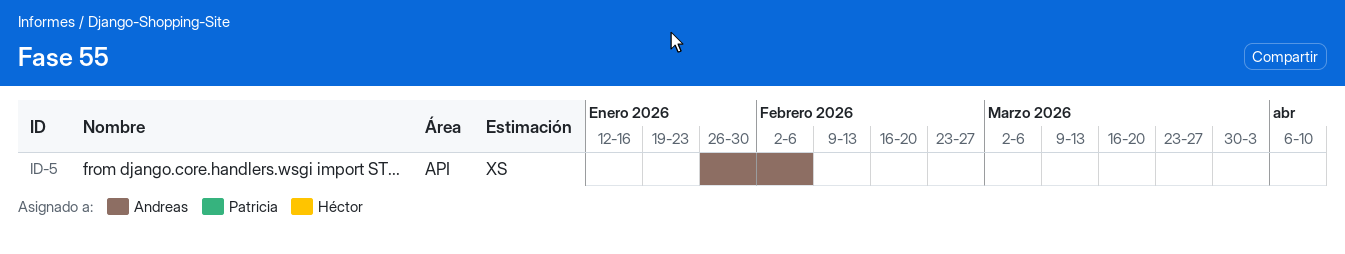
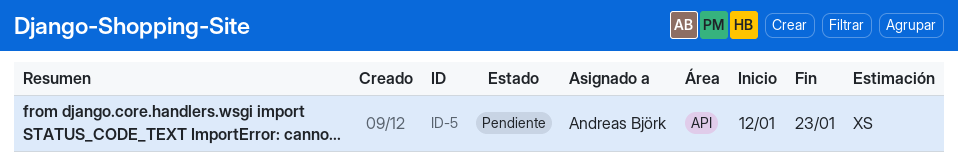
ID-5, start: Jan 26 -> Jan 12
ID-5, due: Feb 6 -> Jan 23

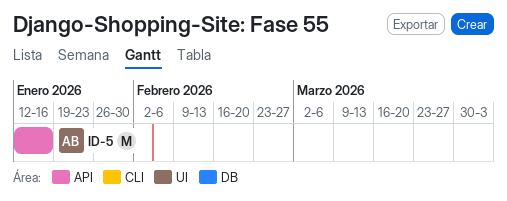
ID-5, estimate: XS -> M
ID-5, due: Jan 23 -> Jan 16

